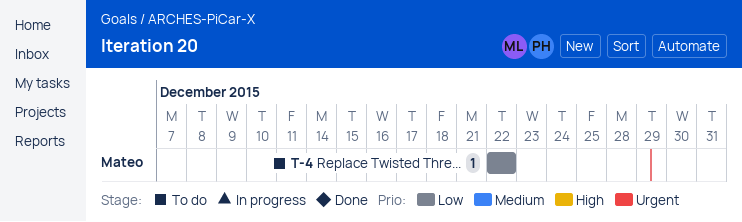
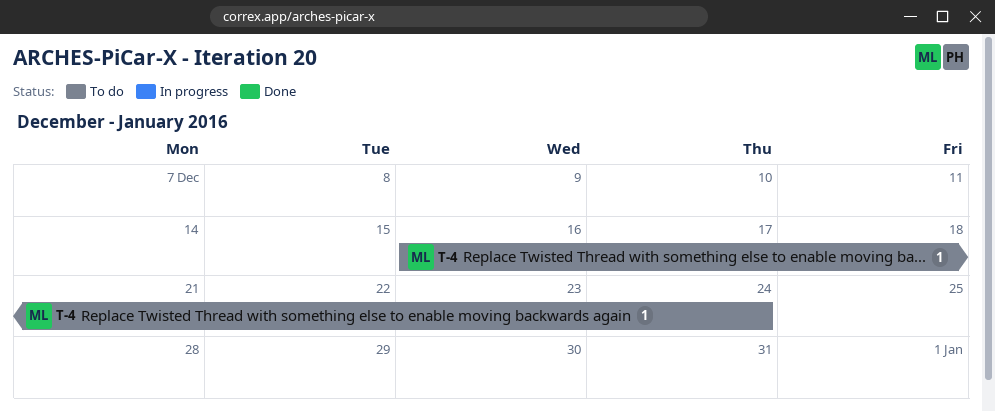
T-4, start: Dec 22 -> Dec 16
T-4, due: Dec 22 -> Dec 24

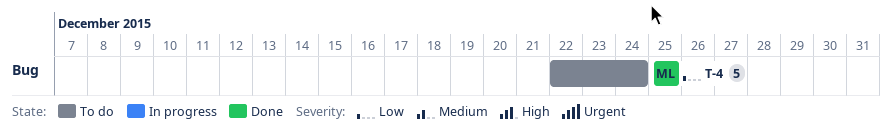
T-4, estimate: 1 -> 5
T-4, start: Dec 16 -> Dec 22

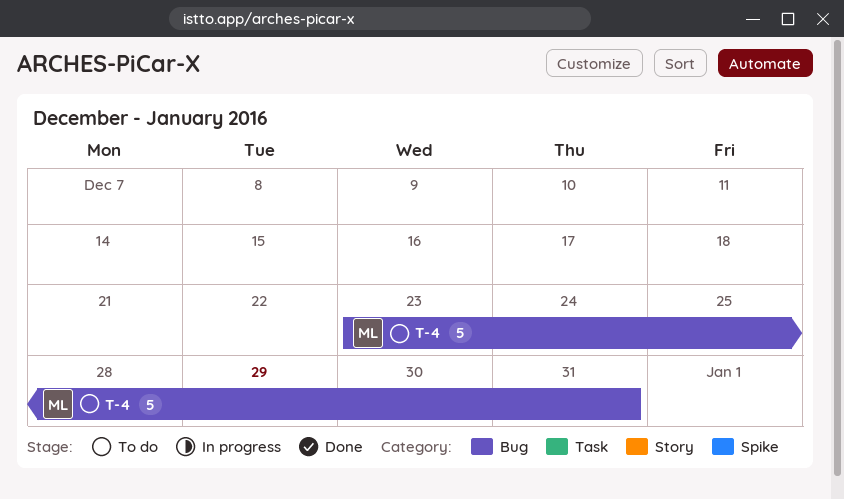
T-4, start: Dec 22 -> Dec 23
T-4, due: Dec 24 -> Dec 31

